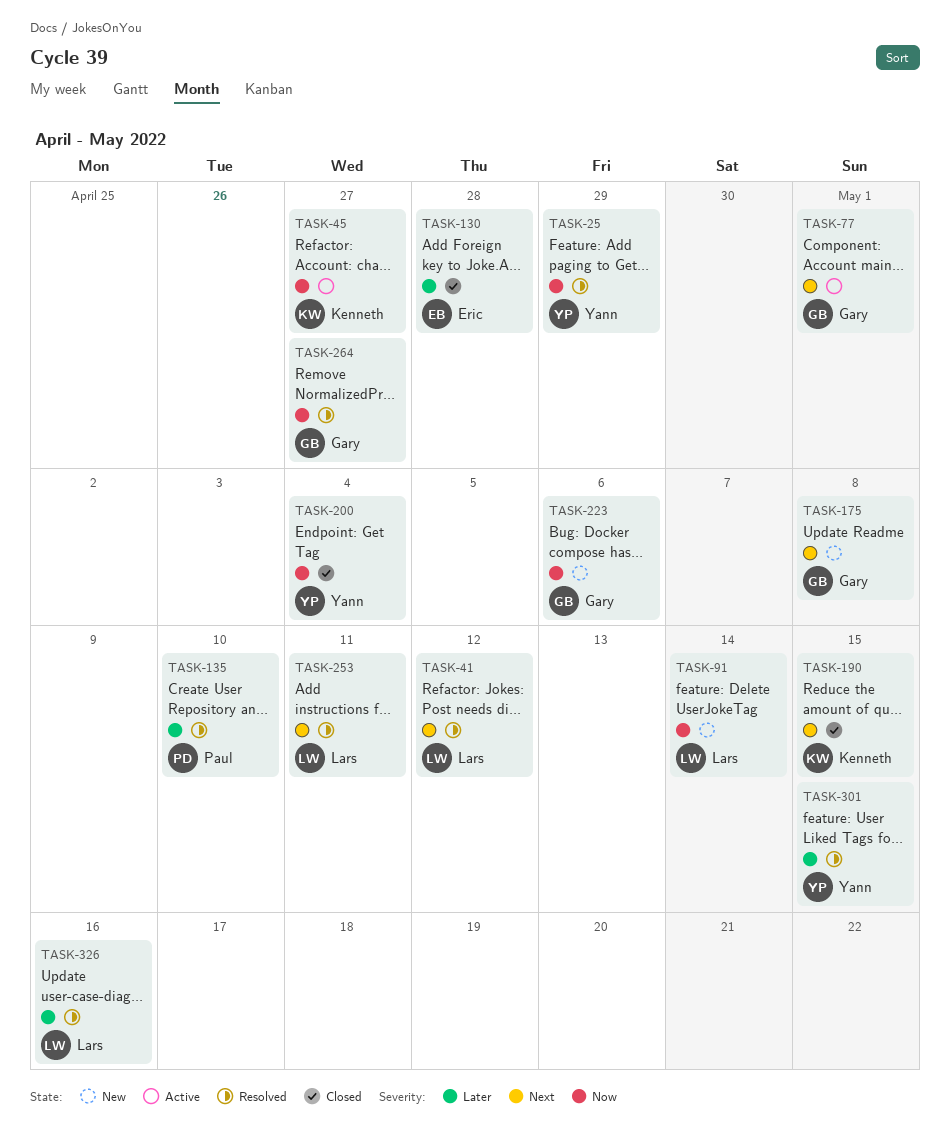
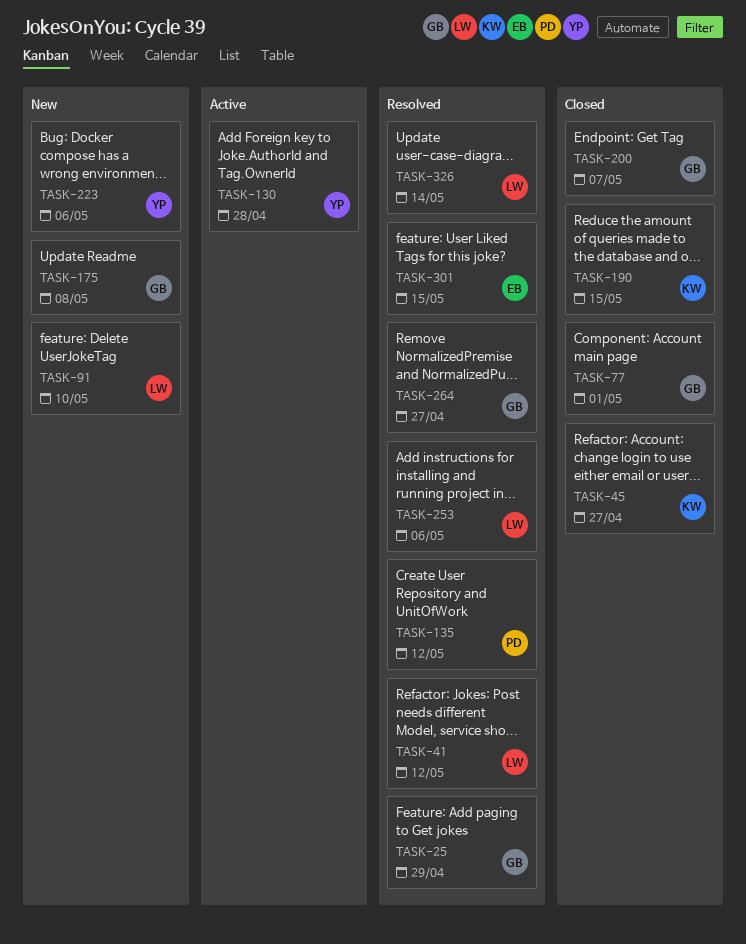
TASK-25, owner: Yann -> Gary
TASK-45, status: Active -> Closed
TASK-77, status: Active -> Closed
TASK-91, due: May 14 -> May 10
TASK-130, status: Closed -> Active
TASK-130, owner: Eric -> Yann
TASK-135, due: May 10 -> May 12
TASK-200, owner: Yann -> Gary
TASK-200, due: May 4 -> May 7
TASK-223, owner: Gary -> Yann
TASK-253, due: May 11 -> May 6
TASK-301, owner: Yann -> Eric
TASK-326, due: May 16 -> May 14

